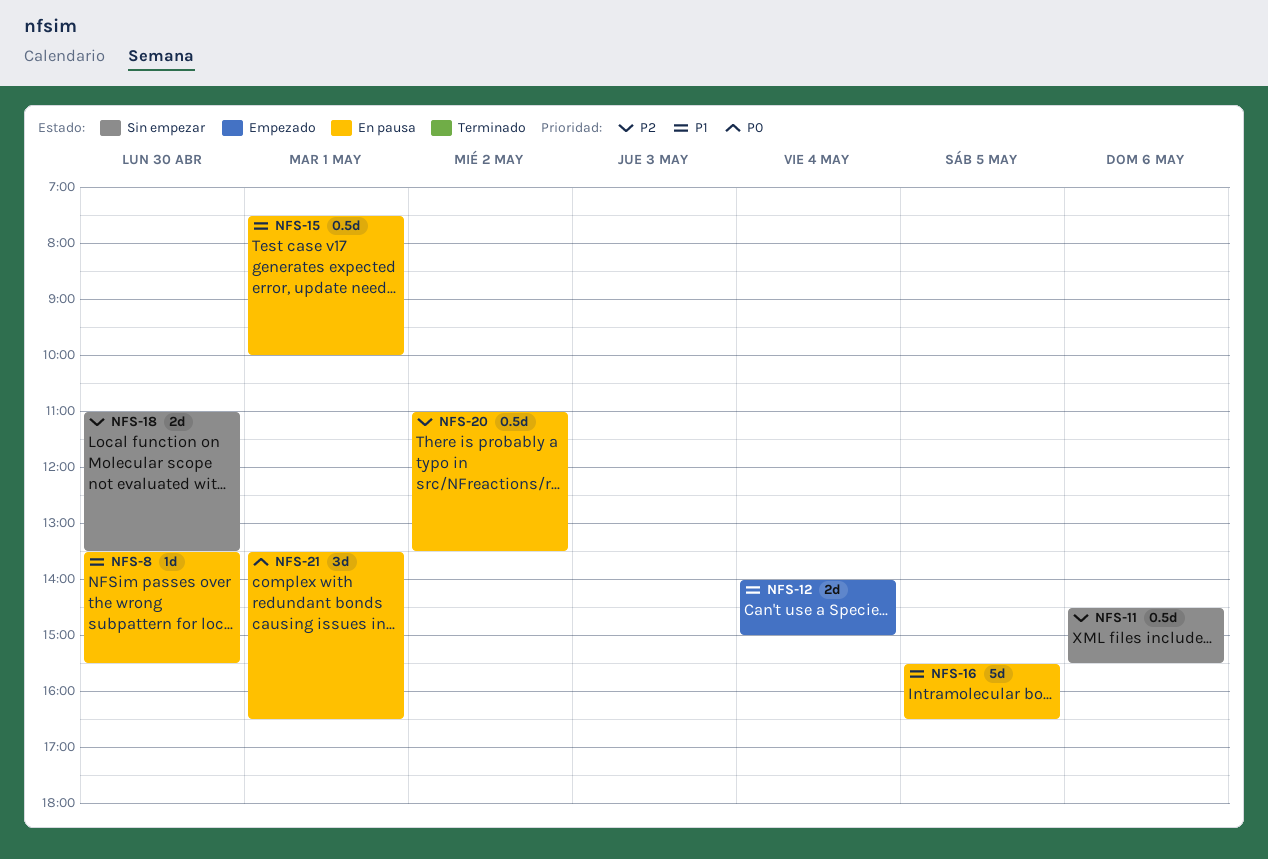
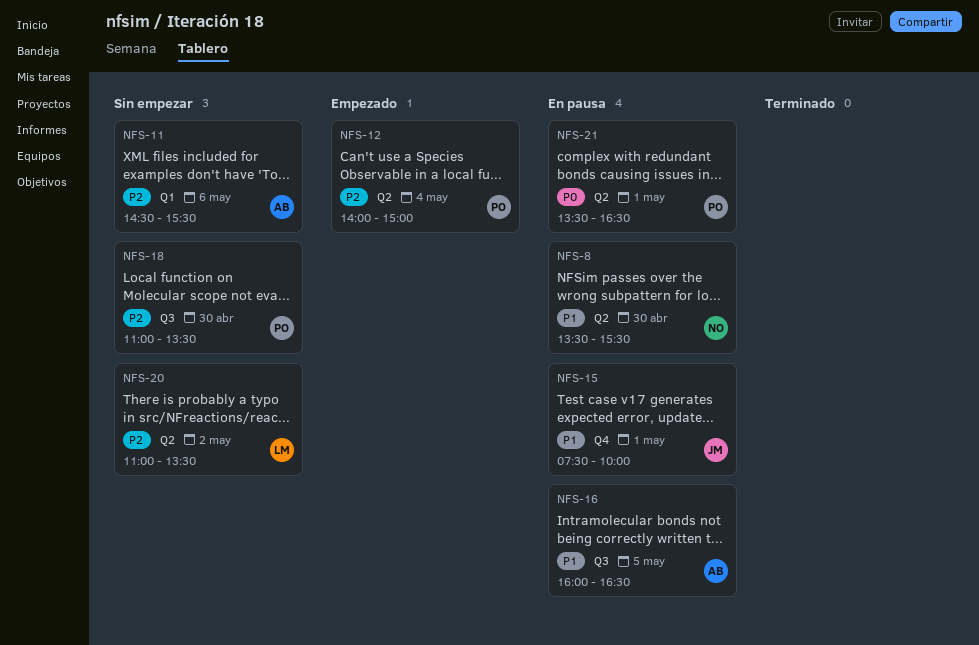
NFS-12, priority: P1 -> P2
NFS-16, begins: 15:30 -> 16:00
NFS-20, status: En pausa -> Sin empezar

